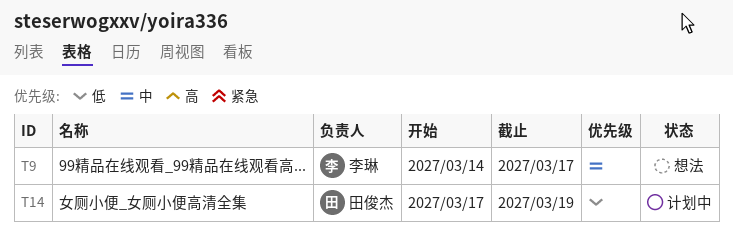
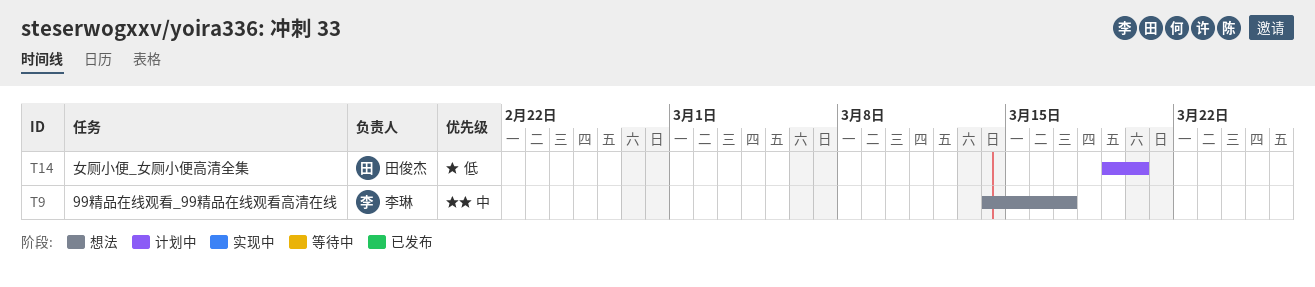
T14, start: Mar 17 -> Mar 19
T14, due: Mar 19 -> Mar 20

